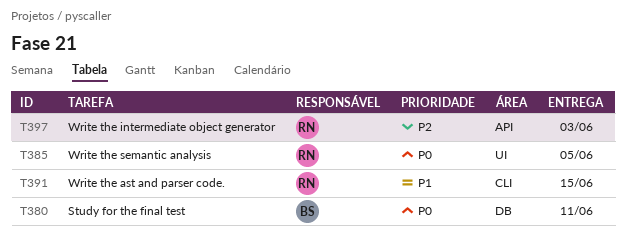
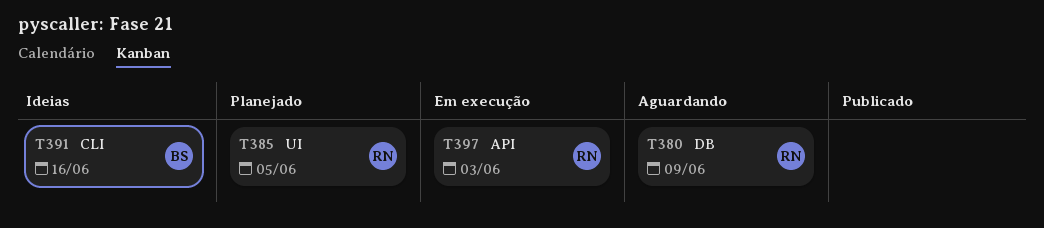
T380, owner: BS -> RN
T380, due: Jun 11 -> Jun 9
T391, owner: RN -> BS
T391, due: Jun 15 -> Jun 16

